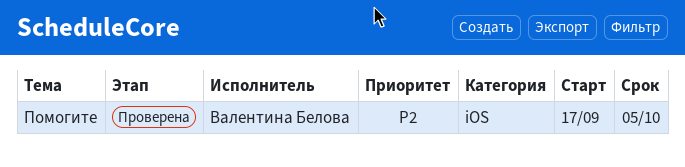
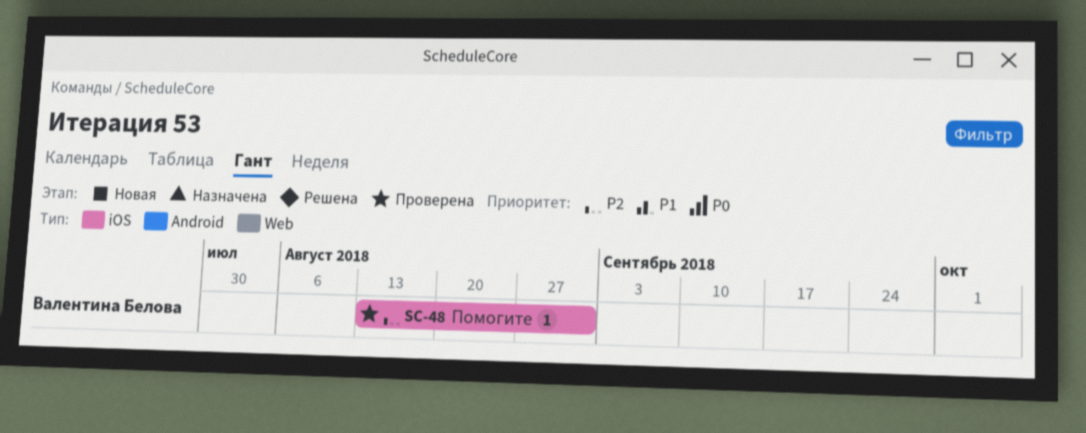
Помогите, start: Sep 17 -> Aug 13
Помогите, due: Oct 5 -> Aug 31

